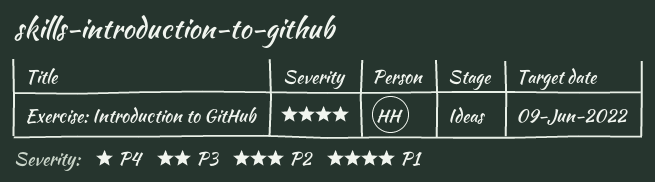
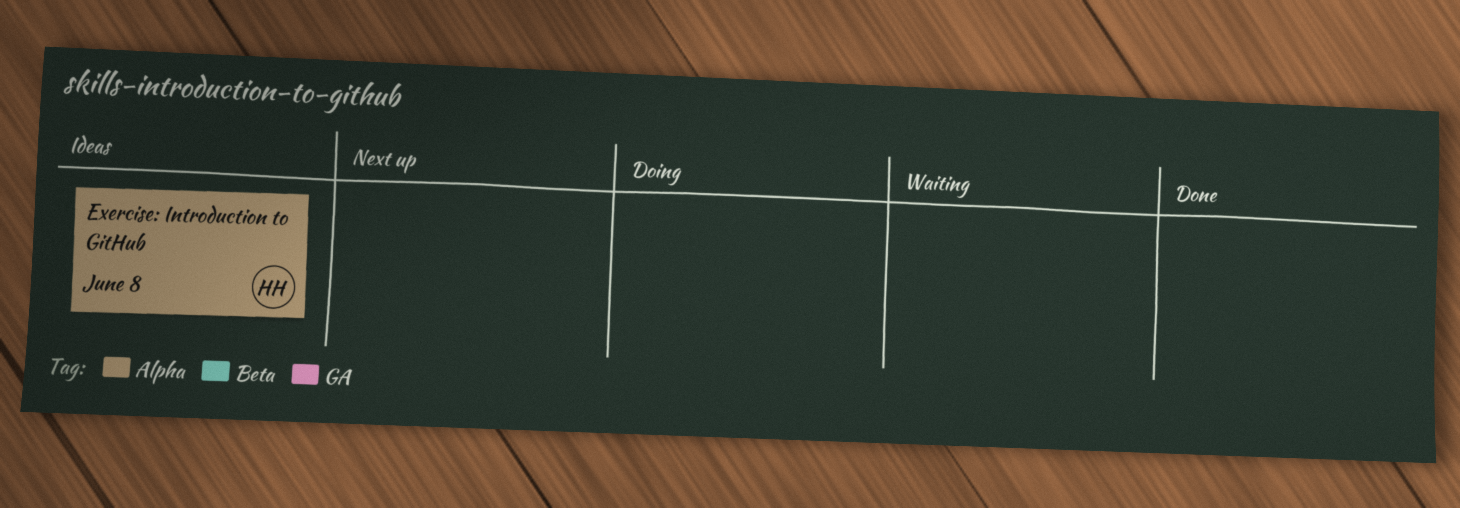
Exercise: Introduction to GitHub, due: Jun 9 -> Jun 8

